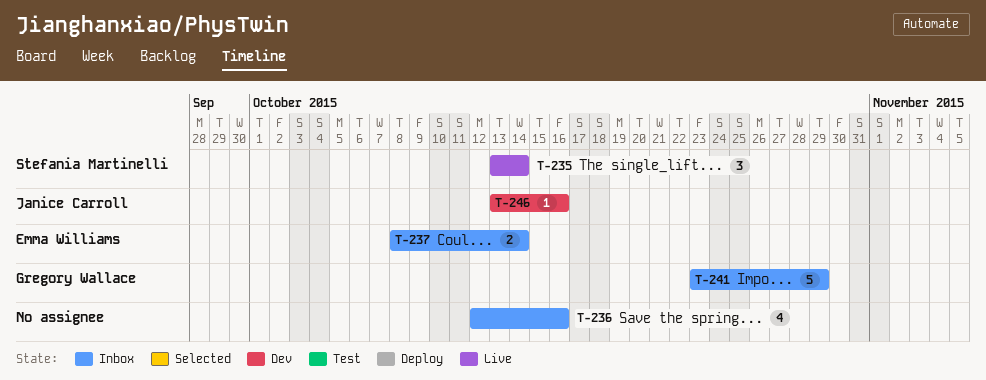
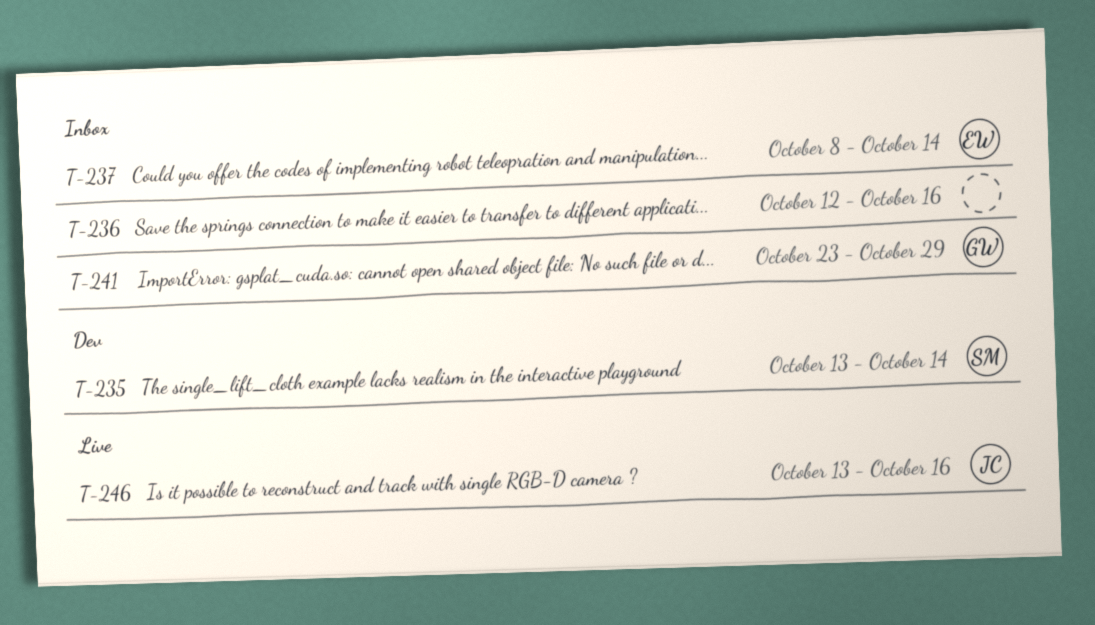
T-235, status: Live -> Dev
T-246, status: Dev -> Live

